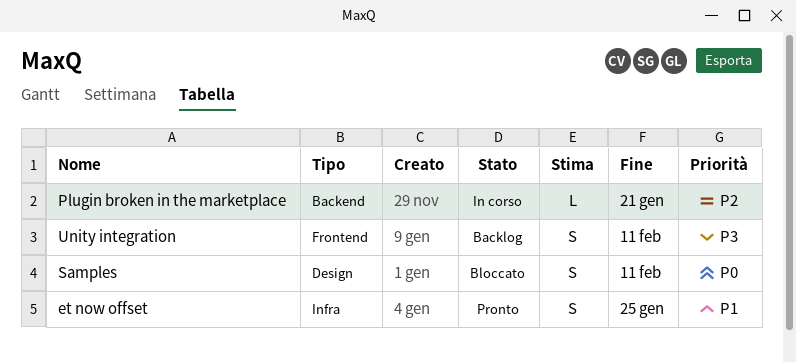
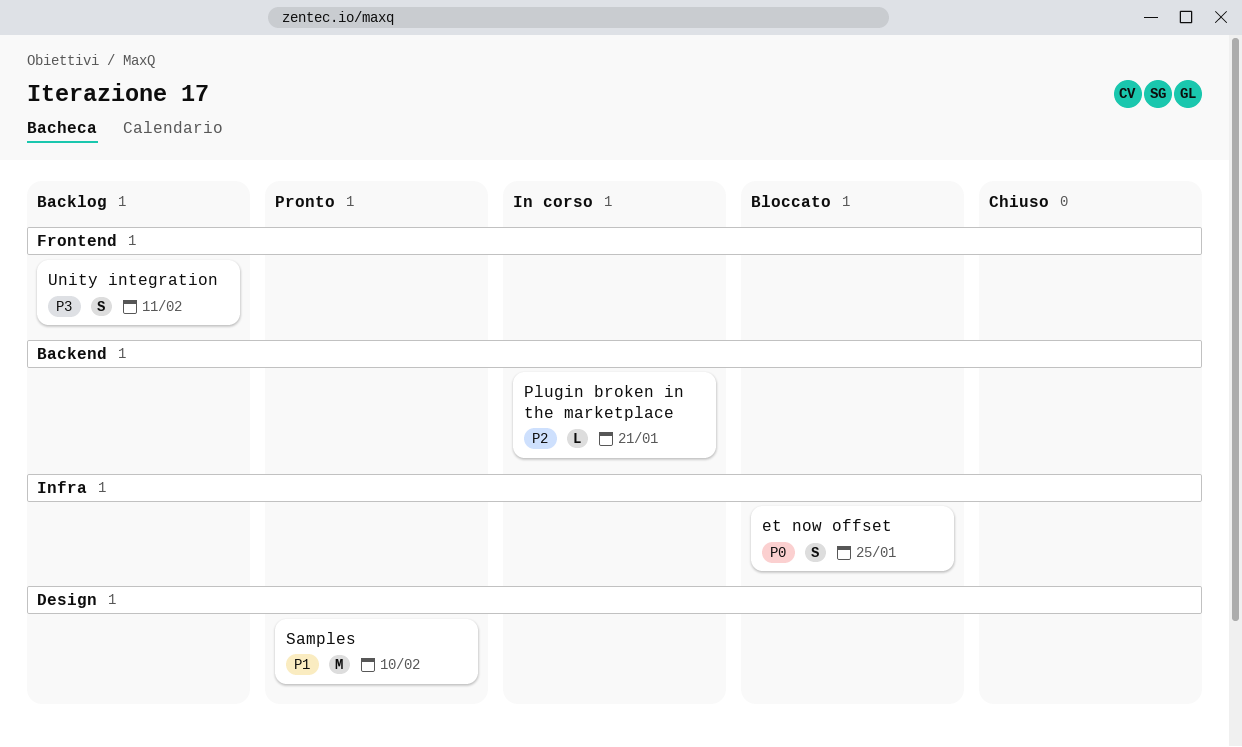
et now offset, status: Pronto -> Bloccato
et now offset, priority: P1 -> P0
Samples, status: Bloccato -> Pronto
Samples, priority: P0 -> P1
Samples, estimate: S -> M
Samples, due: Feb 11 -> Feb 10

